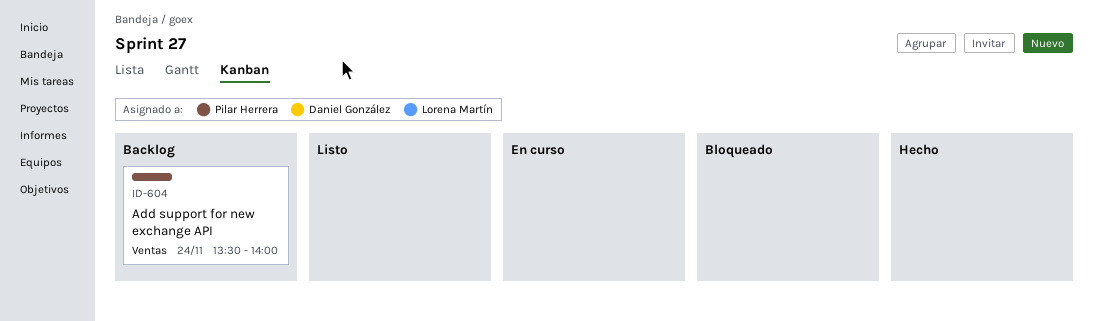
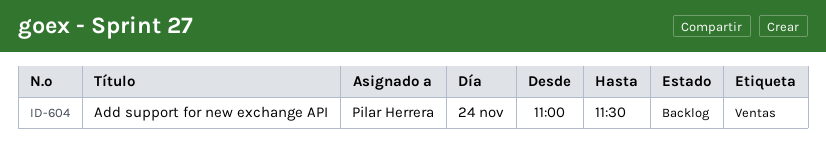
ID-604, begins: 13:30 -> 11:00
ID-604, ends: 14:00 -> 11:30

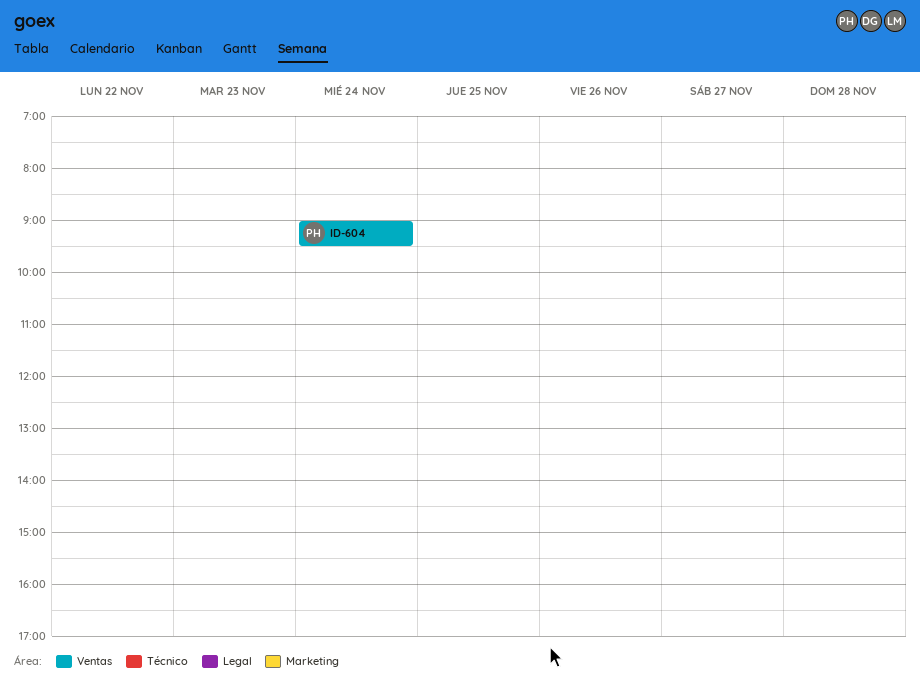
ID-604, begins: 11:00 -> 09:00
ID-604, ends: 11:30 -> 09:30

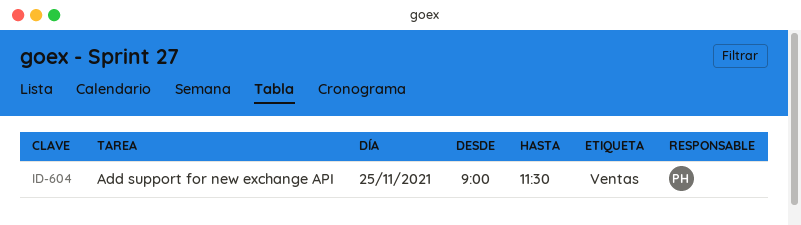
ID-604, day: Nov 24 -> Nov 25
ID-604, ends: 09:30 -> 11:30

